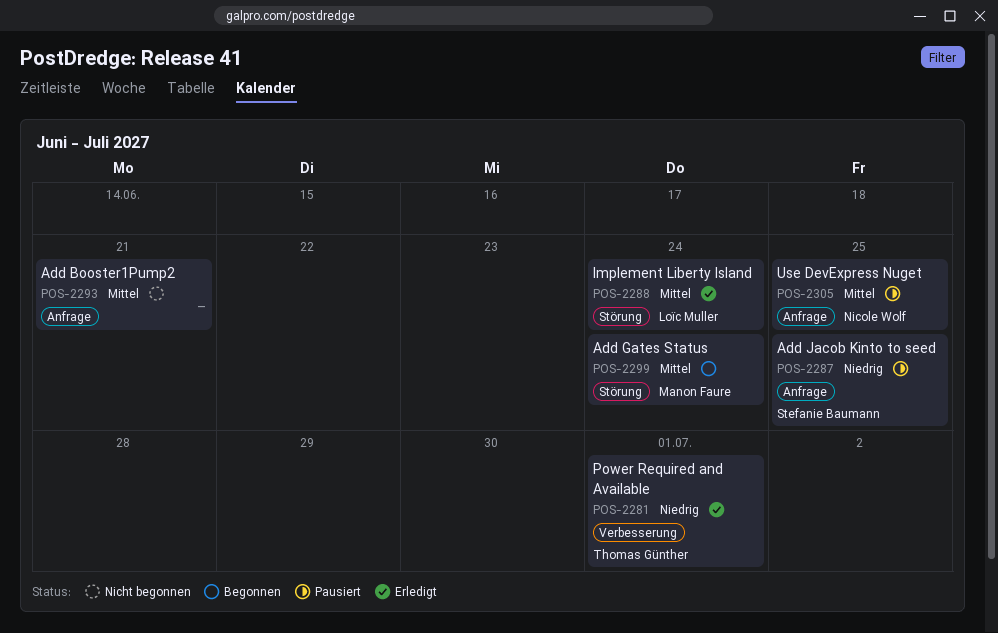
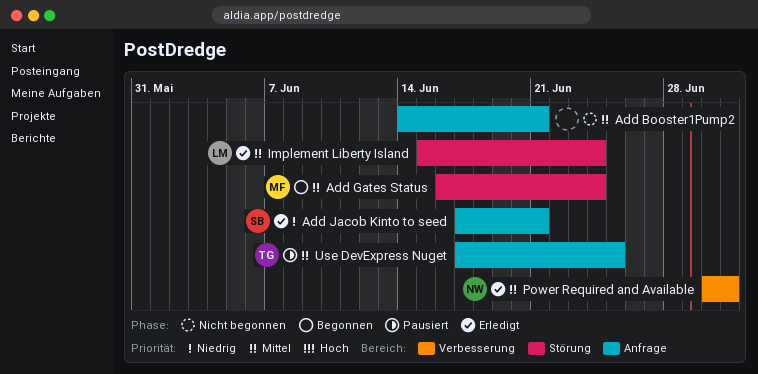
Add Jacob Kinto to seed, status: Pausiert -> Erledigt
Add Jacob Kinto to seed, due: Jun 25 -> Jun 21
Power Required and Available, owner: Thomas Günther -> Nicole Wolf
Power Required and Available, priority: Niedrig -> Mittel
Use DevExpress Nuget, owner: Nicole Wolf -> Thomas Günther

